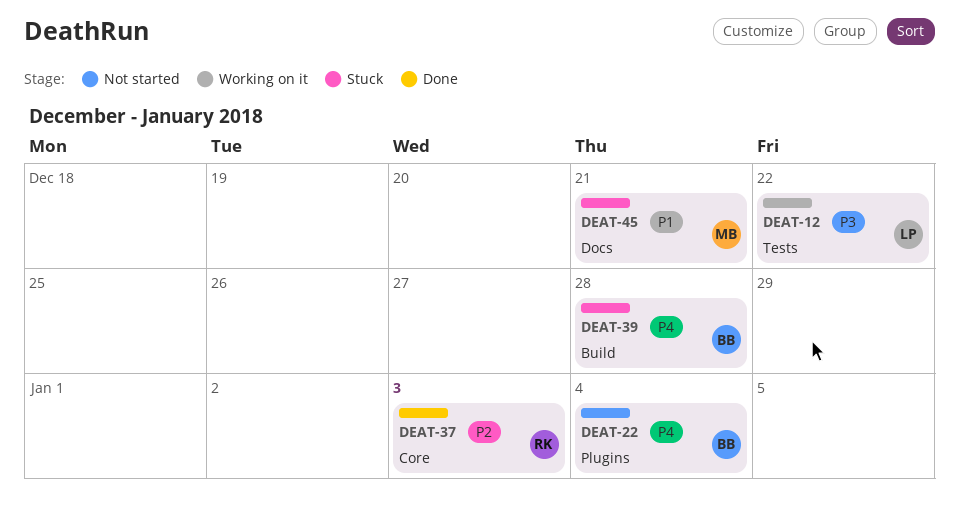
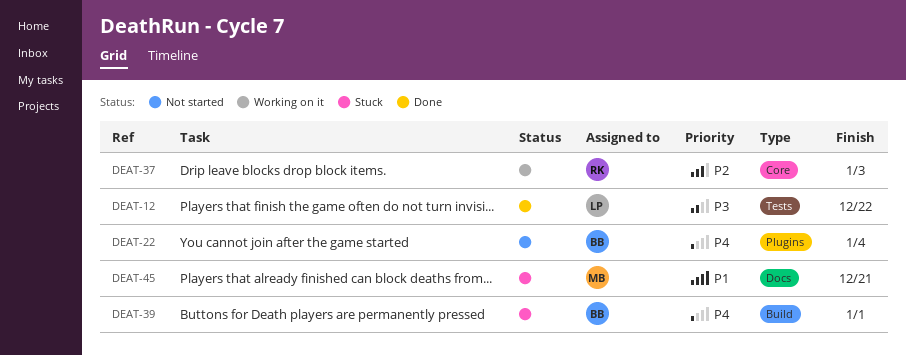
DEAT-12, status: Working on it -> Done
DEAT-37, status: Done -> Working on it
DEAT-39, due: Dec 28 -> Jan 1

